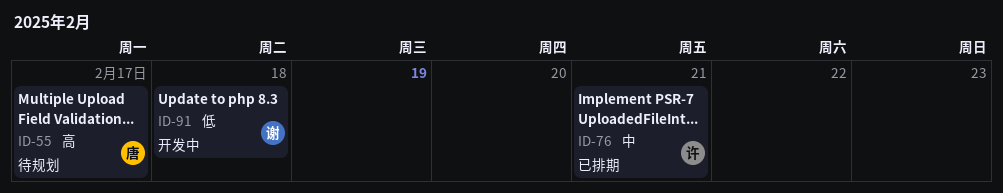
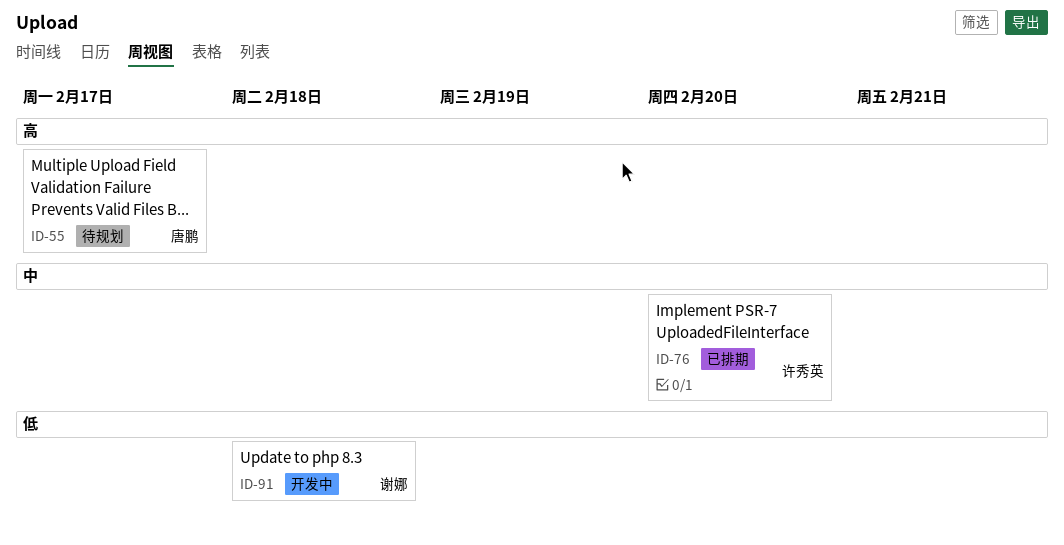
ID-76, due: Feb 21 -> Feb 20

